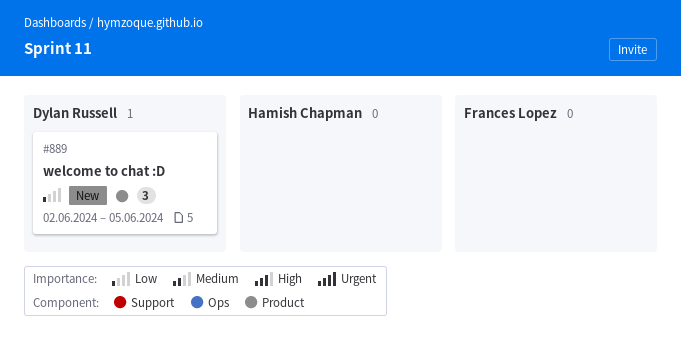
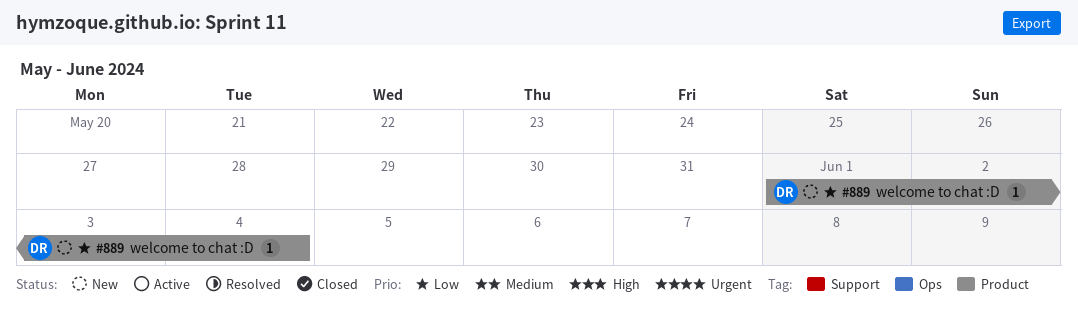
#889, estimate: 3 -> 1
#889, start: Jun 2 -> Jun 1
#889, due: Jun 5 -> Jun 4

